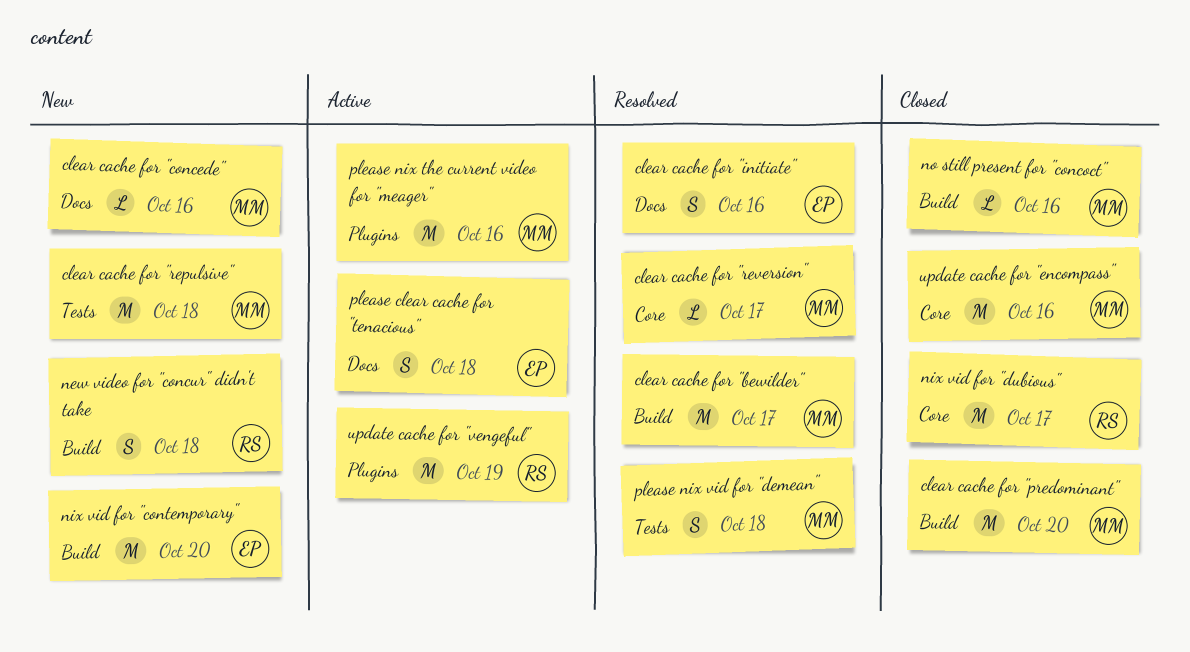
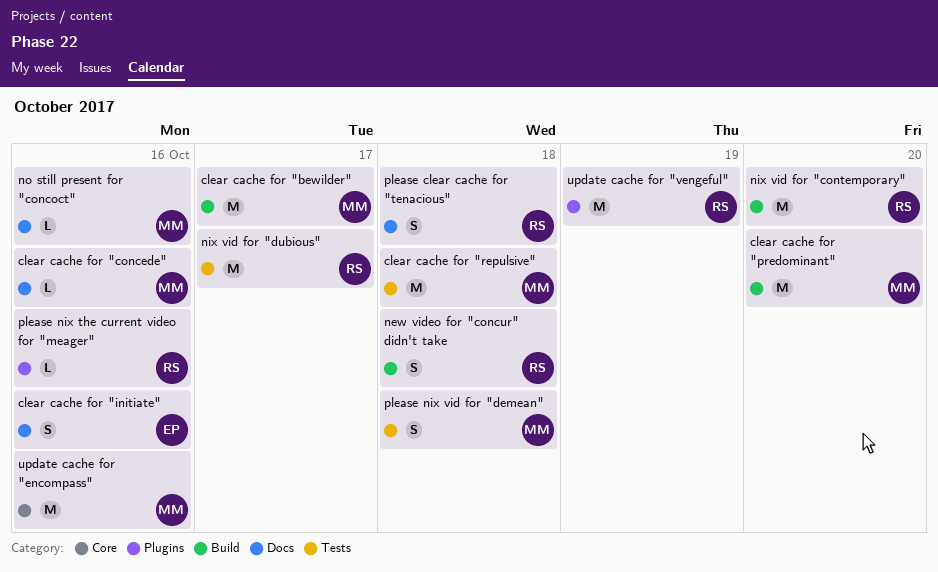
clear cache for "reversion": present -> none
nix vid for "contemporary", owner: EP -> RS
nix vid for "dubious", label: Core -> Tests
no still present for "concoct", label: Build -> Docs
please clear cache for "tenacious", owner: EP -> RS
please nix the current video for "meager", owner: MM -> RS
please nix the current video for "meager", estimate: M -> L

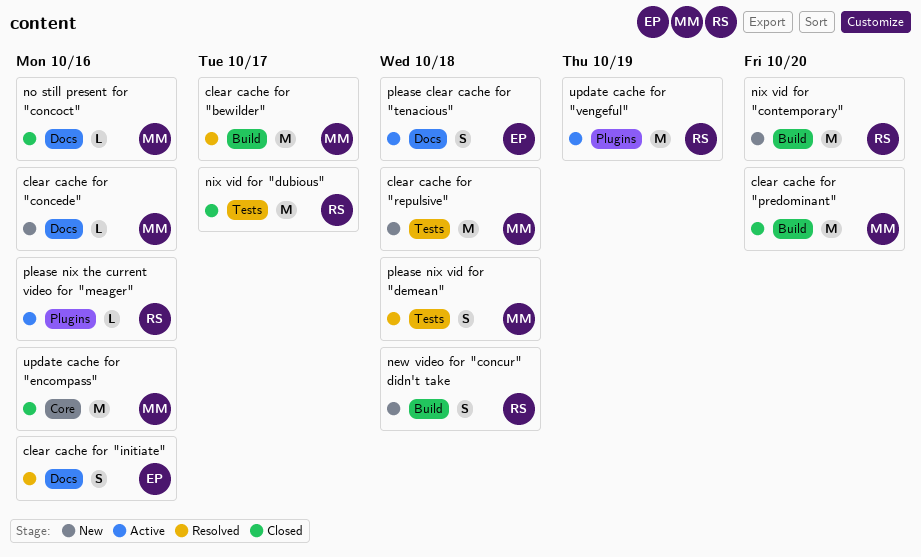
please clear cache for "tenacious", owner: RS -> EP

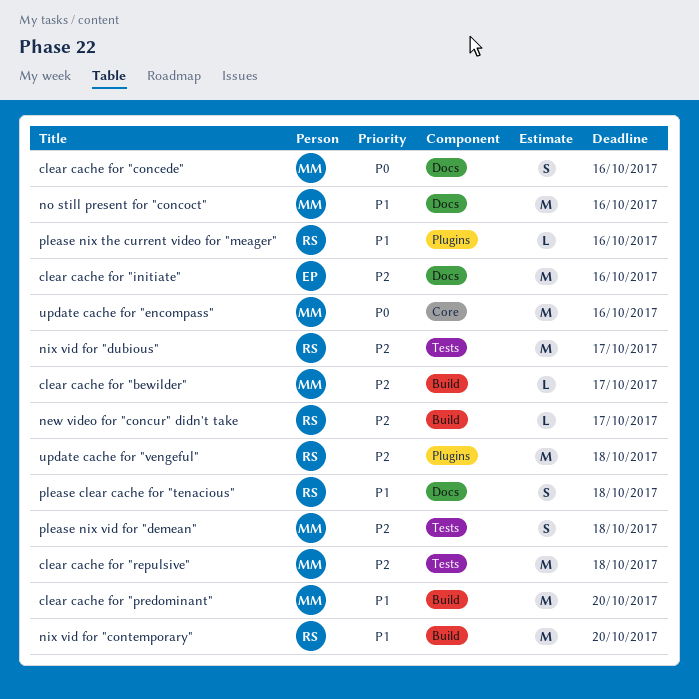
clear cache for "bewilder", estimate: M -> L
clear cache for "concede", estimate: L -> S
clear cache for "initiate", estimate: S -> M
new video for "concur" didn't take, estimate: S -> L
new video for "concur" didn't take, due: Oct 18 -> Oct 17
no still present for "concoct", estimate: L -> M
please clear cache for "tenacious", owner: EP -> RS
update cache for "vengeful", due: Oct 19 -> Oct 18

